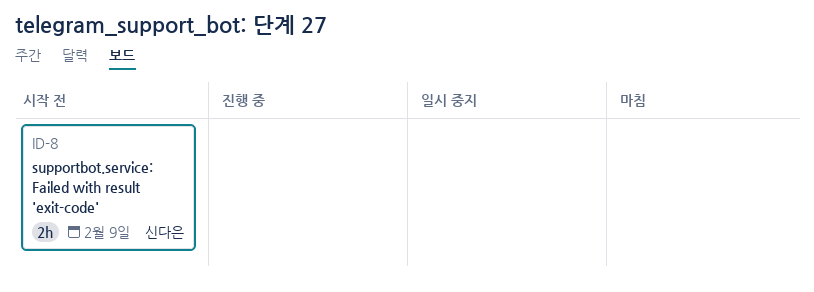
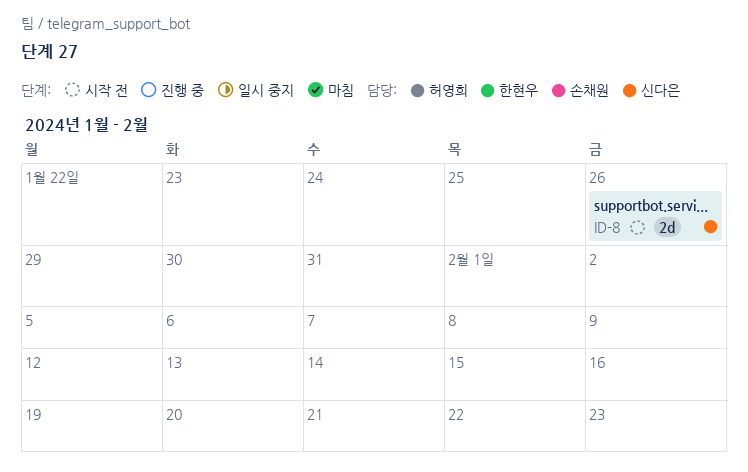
ID-8, estimate: 2h -> 2d
ID-8, due: Feb 9 -> Jan 26

